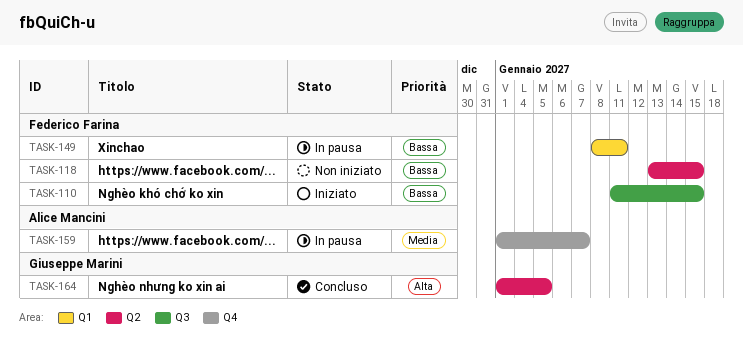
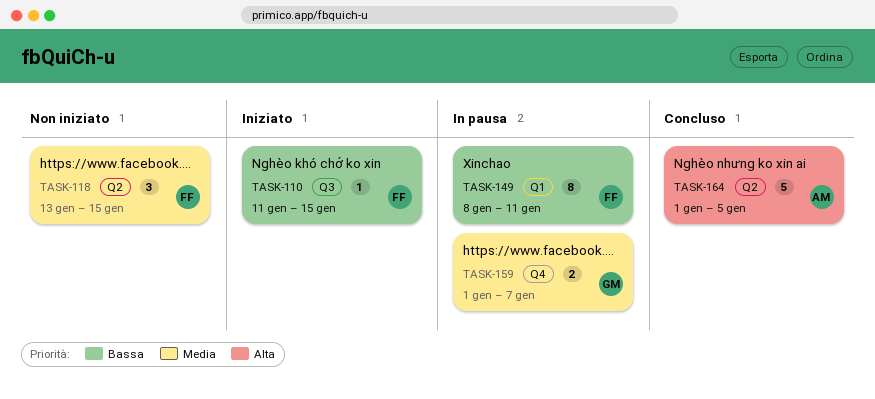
TASK-118, priority: Bassa -> Media
TASK-159, owner: Alice Mancini -> Giuseppe Marini
TASK-164, owner: Giuseppe Marini -> Alice Mancini

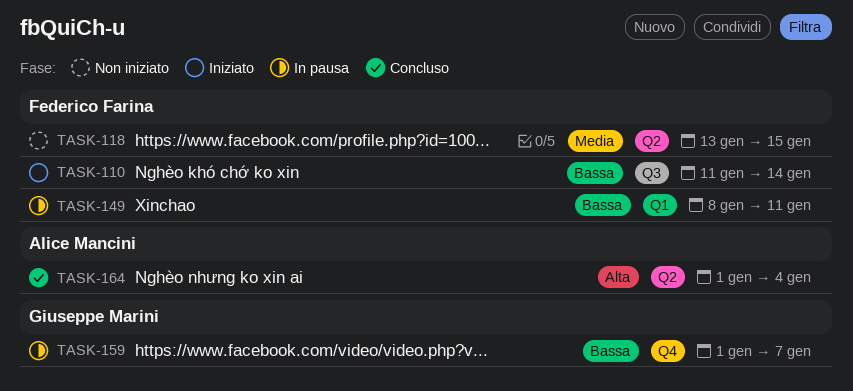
TASK-110, due: Jan 15 -> Jan 14
TASK-159, priority: Media -> Bassa
TASK-164, due: Jan 5 -> Jan 4

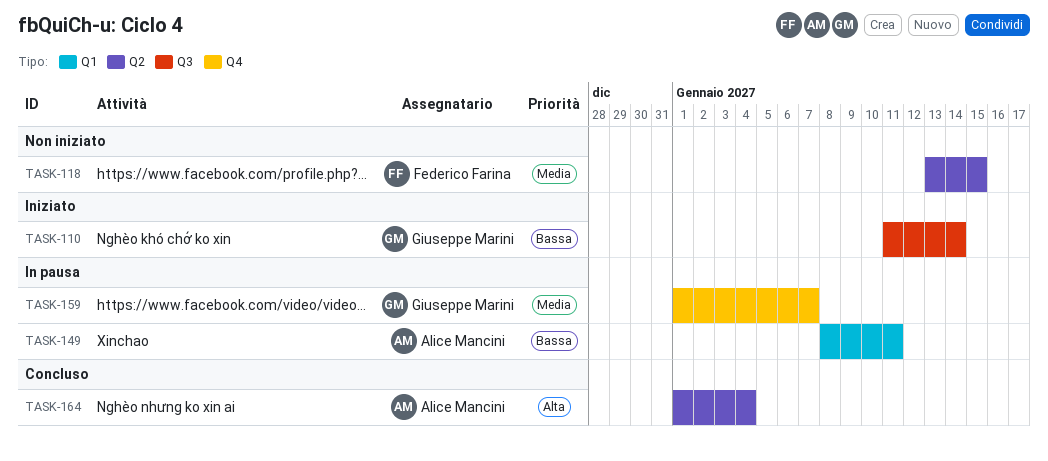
TASK-110, owner: Federico Farina -> Giuseppe Marini
TASK-149, owner: Federico Farina -> Alice Mancini
TASK-159, priority: Bassa -> Media

